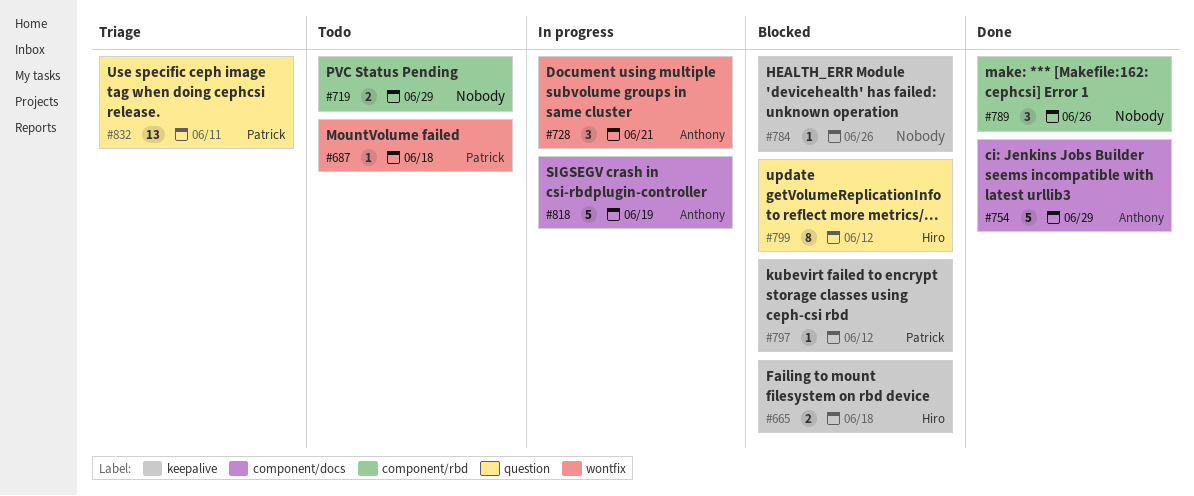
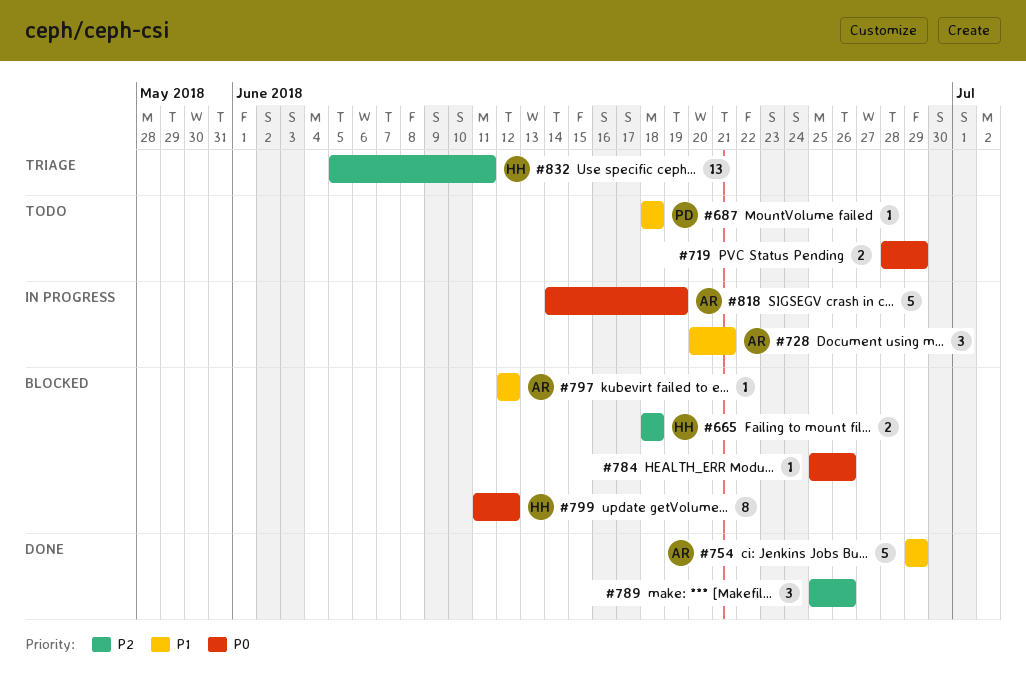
#797, owner: Patrick -> Anthony
#832, owner: Patrick -> Hiro

